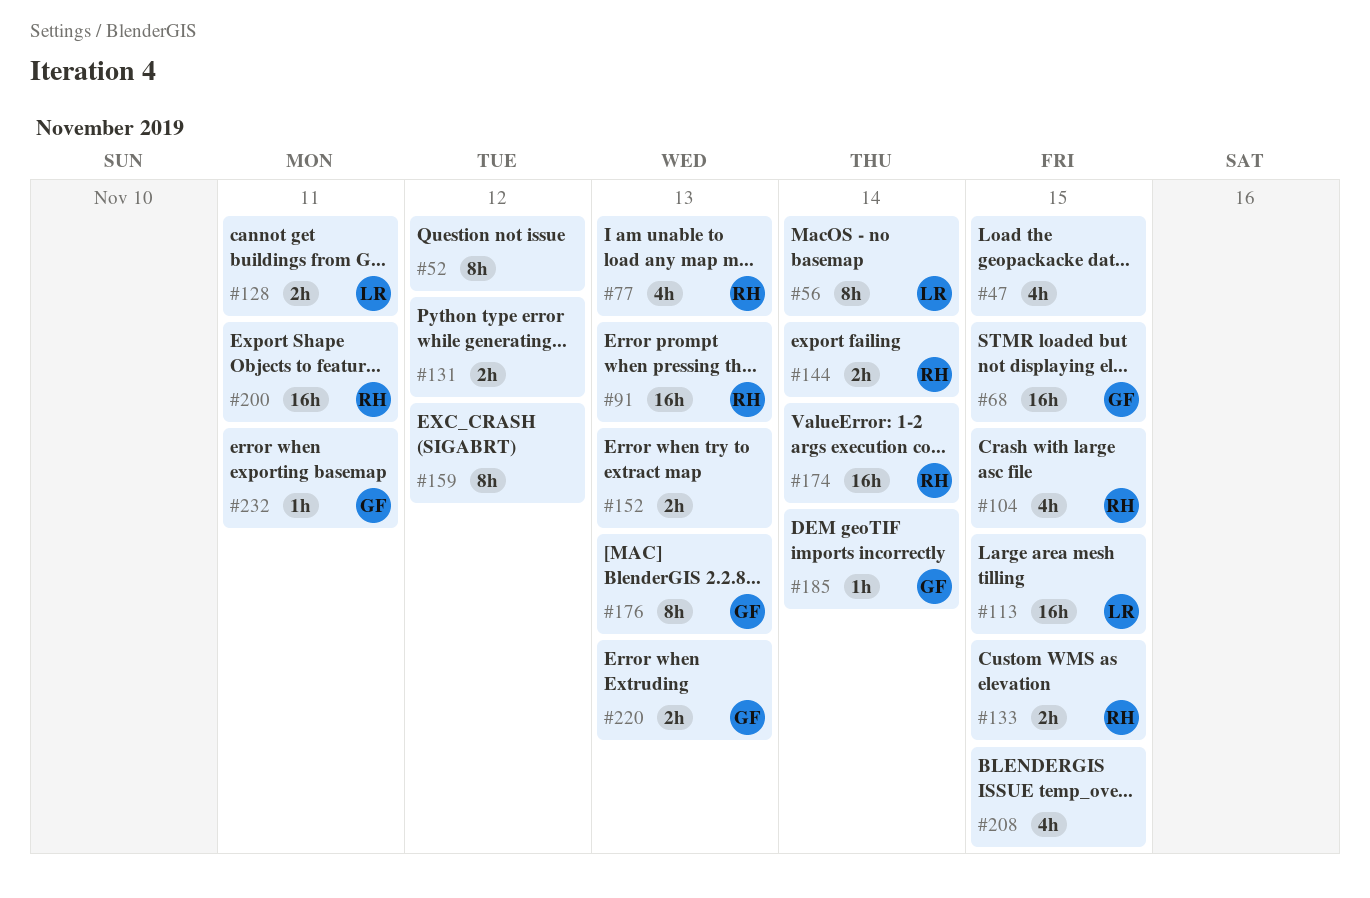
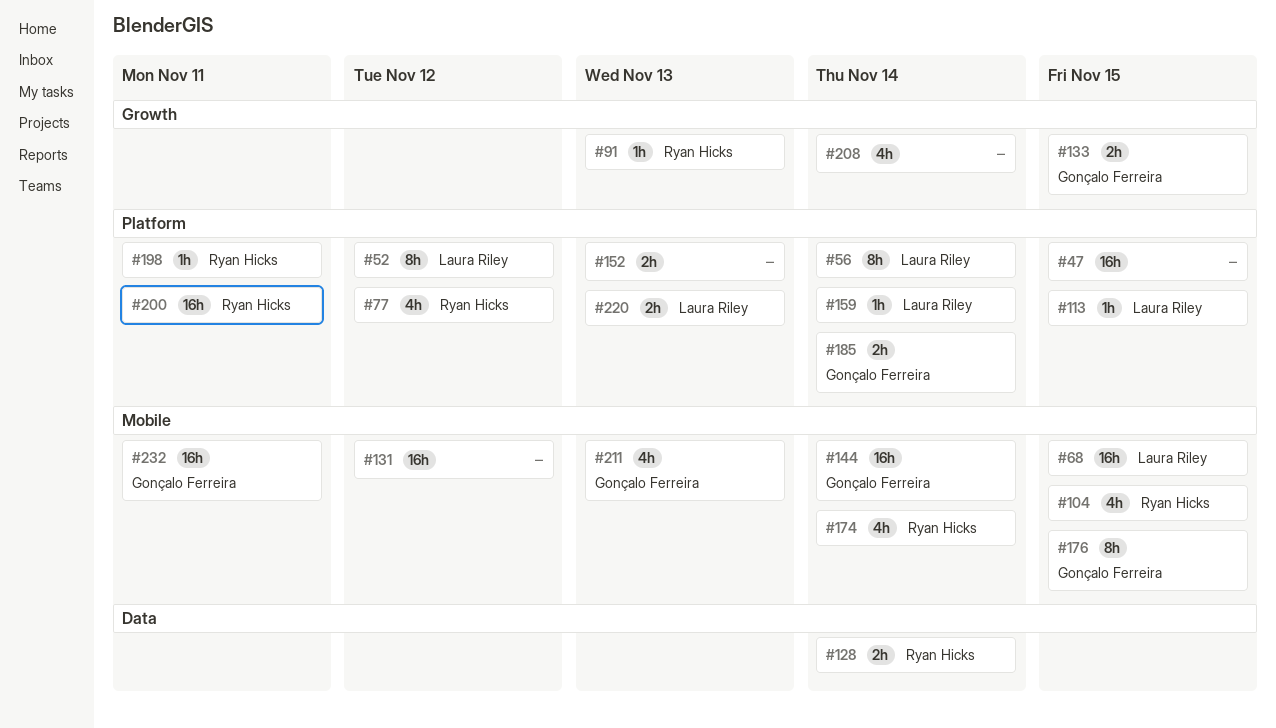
#47, estimate: 4h -> 16h
#52, owner: none -> Laura Riley
#68, owner: Gonçalo Ferreira -> Laura Riley
#77, due: Nov 13 -> Nov 12
#91, estimate: 16h -> 1h
#113, estimate: 16h -> 1h
#128, owner: Laura Riley -> Ryan Hicks
#128, due: Nov 11 -> Nov 14
#131, estimate: 2h -> 16h
#133, owner: Ryan Hicks -> Gonçalo Ferreira
#144, owner: Ryan Hicks -> Gonçalo Ferreira
#144, estimate: 2h -> 16h
#159, owner: none -> Laura Riley
#159, estimate: 8h -> 1h
#159, due: Nov 12 -> Nov 14
#174, estimate: 16h -> 4h
#176, due: Nov 13 -> Nov 15
#185, estimate: 1h -> 2h
#198: none -> present
#208, due: Nov 15 -> Nov 14
#211: none -> present
#220, owner: Gonçalo Ferreira -> Laura Riley
#232, estimate: 1h -> 16h

